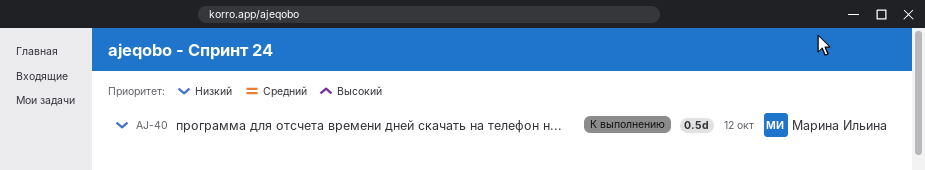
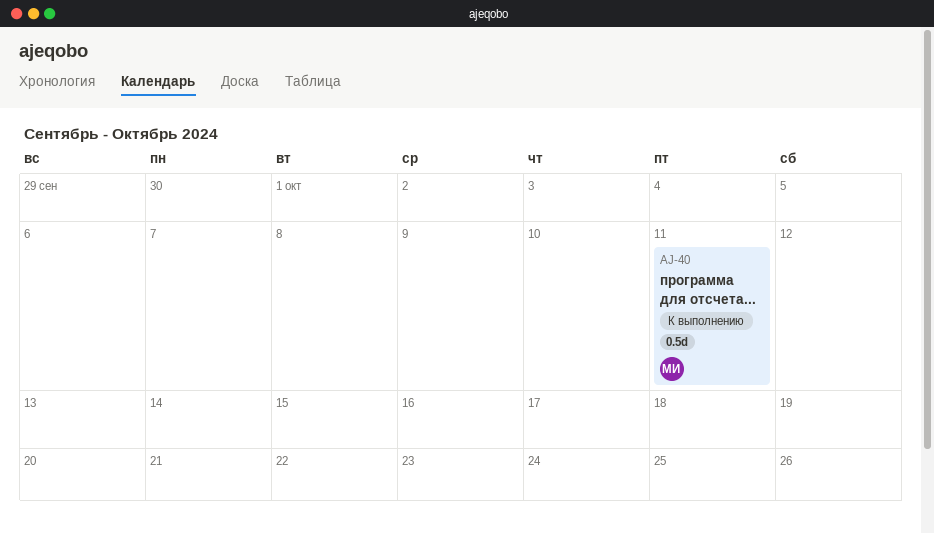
AJ-40, due: Oct 12 -> Oct 11

